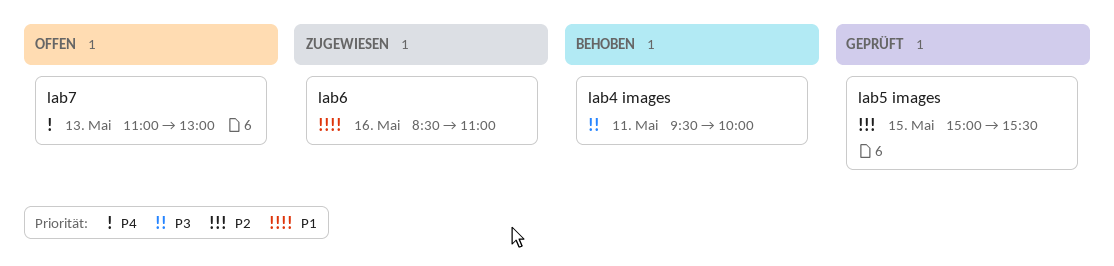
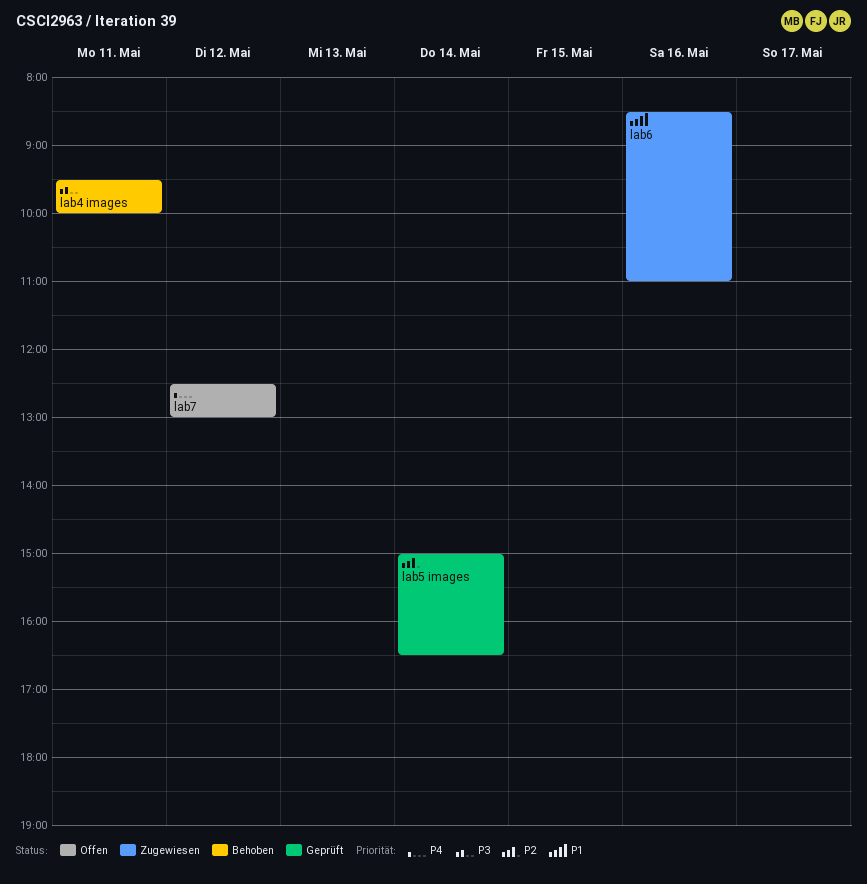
lab5 images, day: May 15 -> May 14
lab5 images, ends: 15:30 -> 16:30
lab7, day: May 13 -> May 12
lab7, begins: 11:00 -> 12:30

